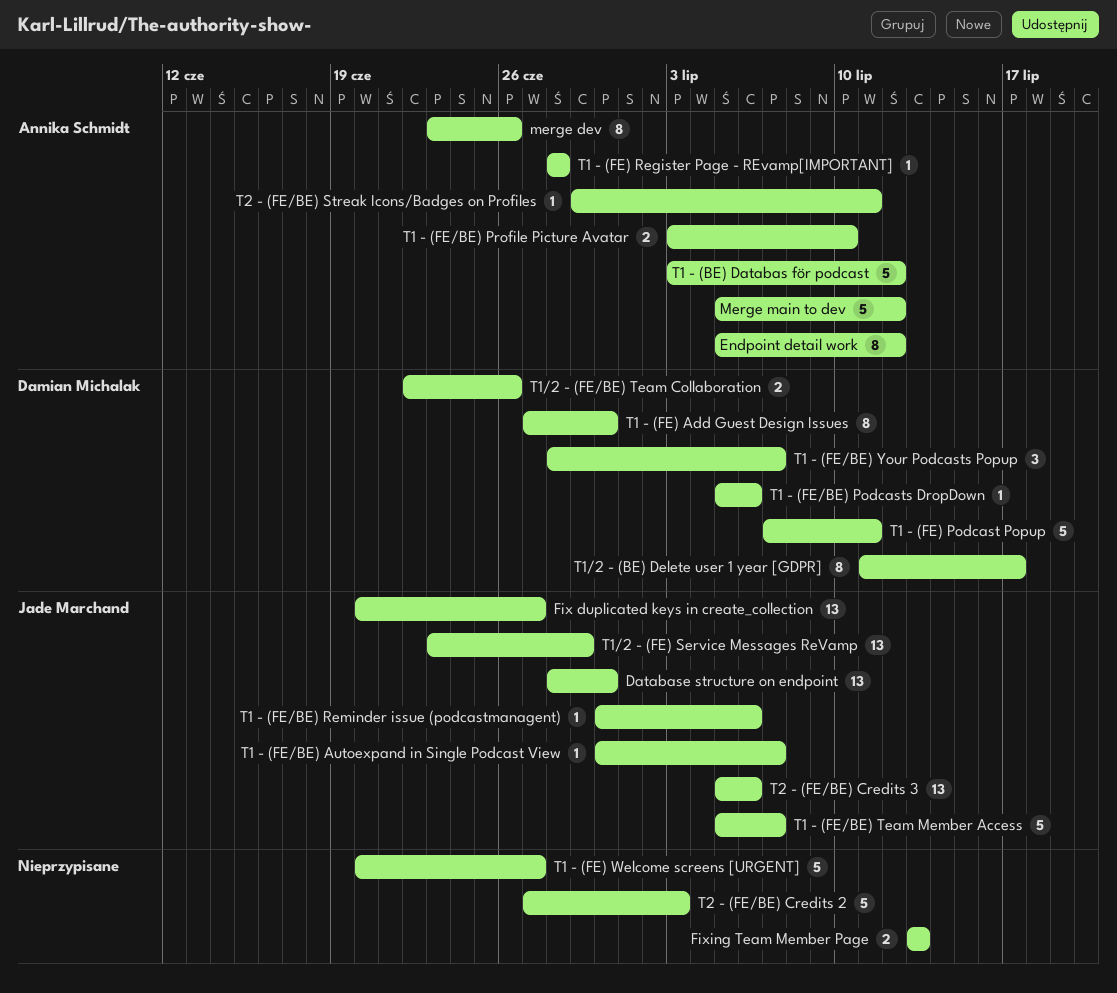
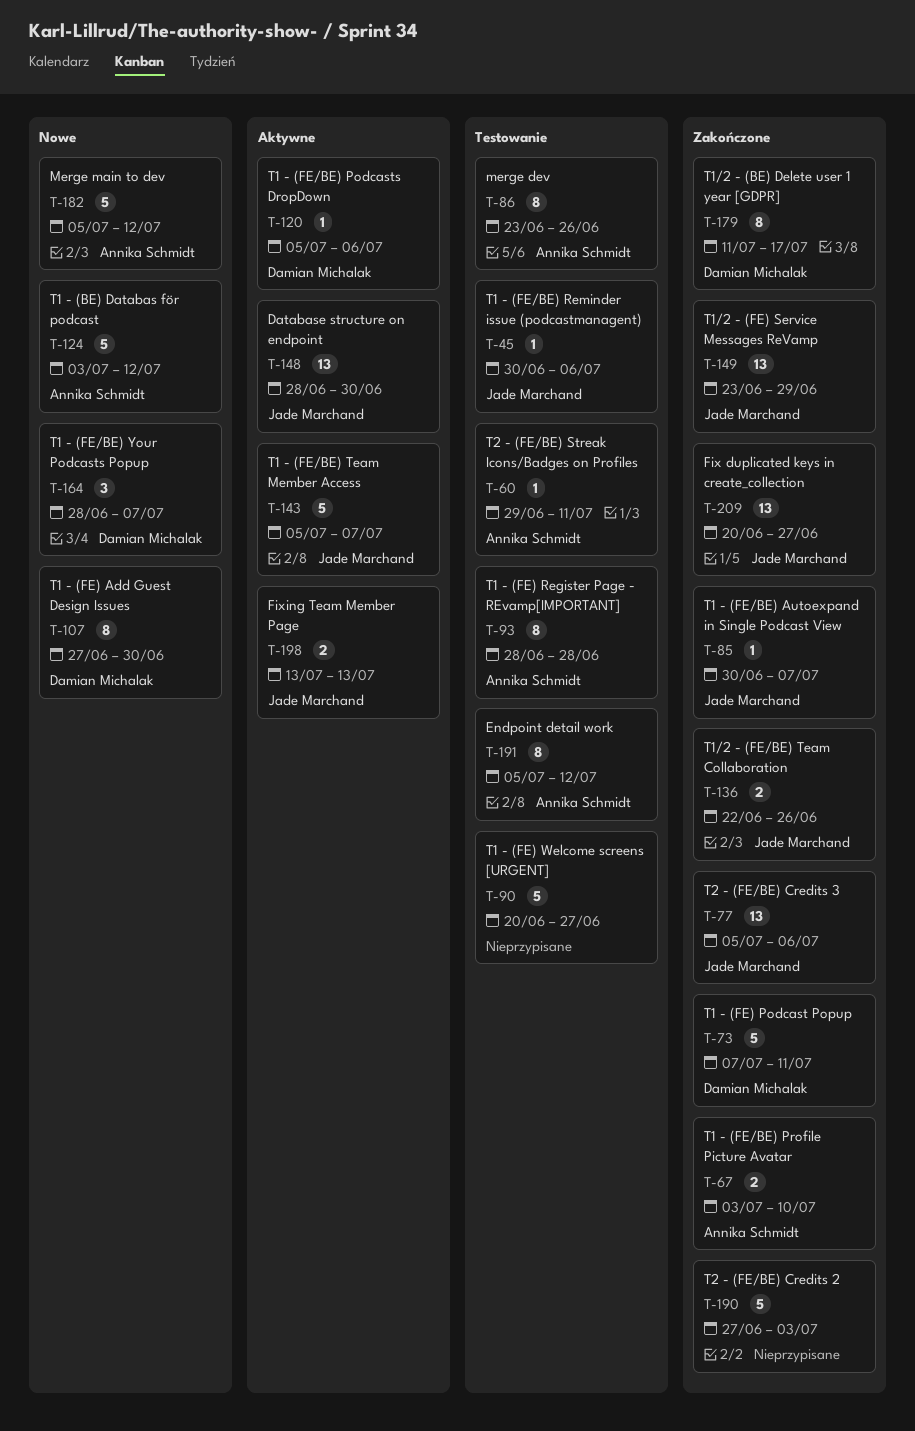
Fixing Team Member Page, owner: none -> Jade Marchand
T1 - (FE) Register Page - REvamp[IMPORTANT], estimate: 1 -> 8
T1/2 - (FE/BE) Team Collaboration, owner: Damian Michalak -> Jade Marchand

